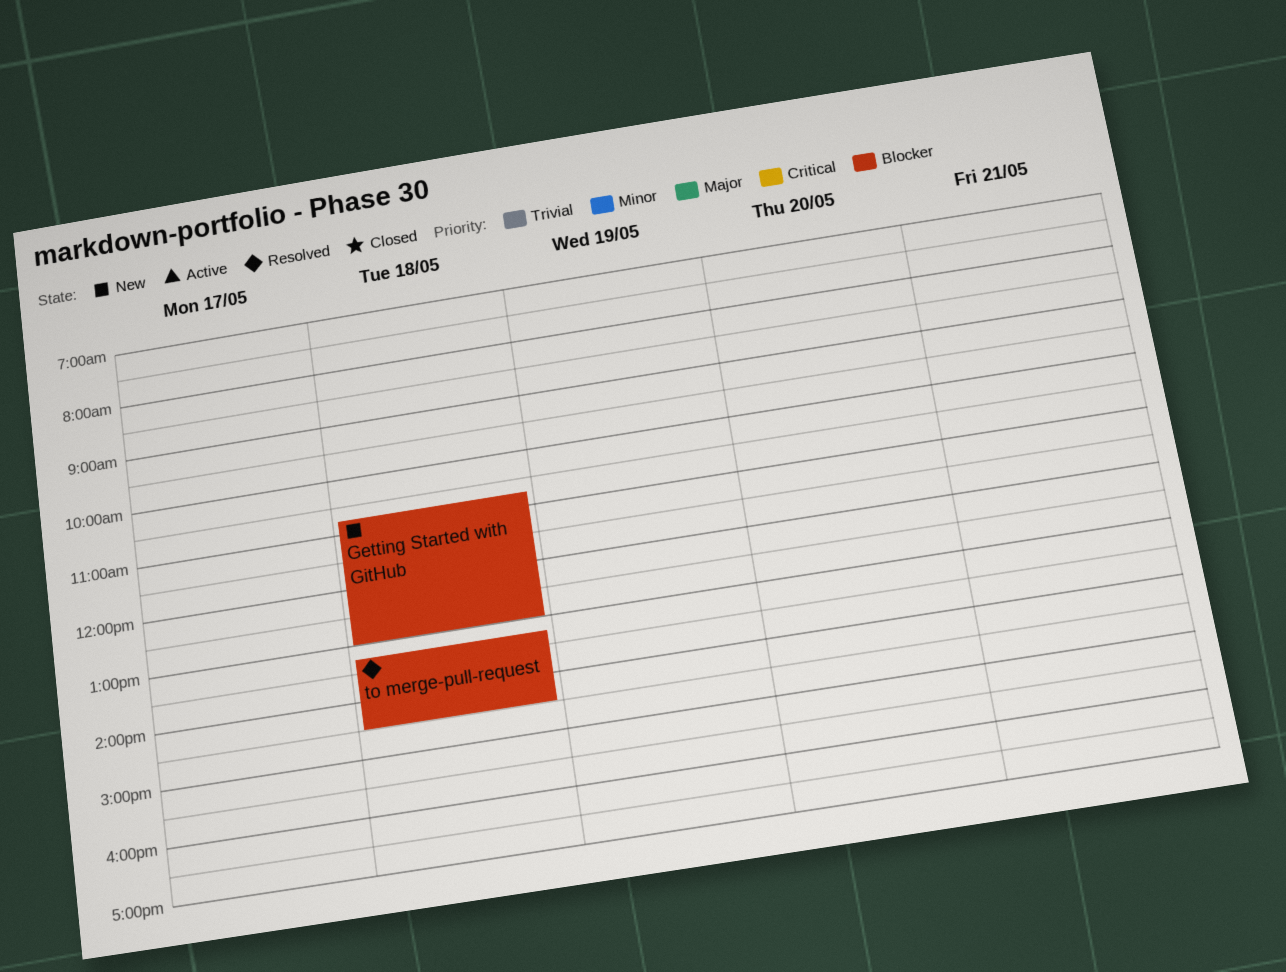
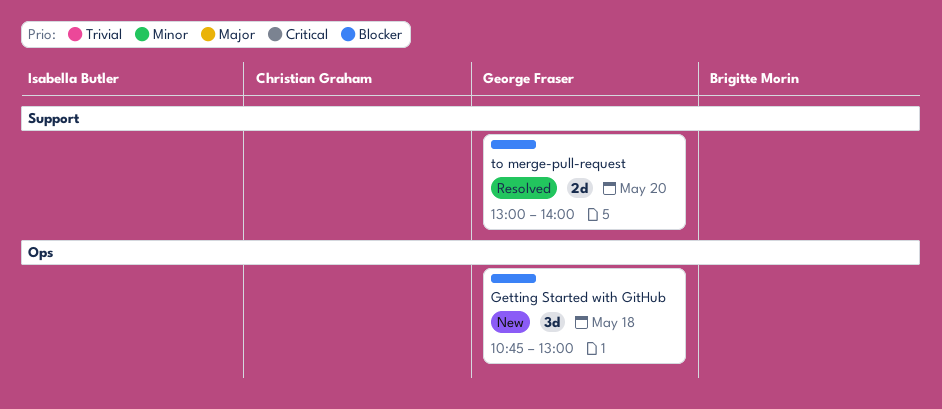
to merge-pull-request, day: May 18 -> May 20
to merge-pull-request, begins: 13:15 -> 13:00
to merge-pull-request, ends: 14:30 -> 14:00

